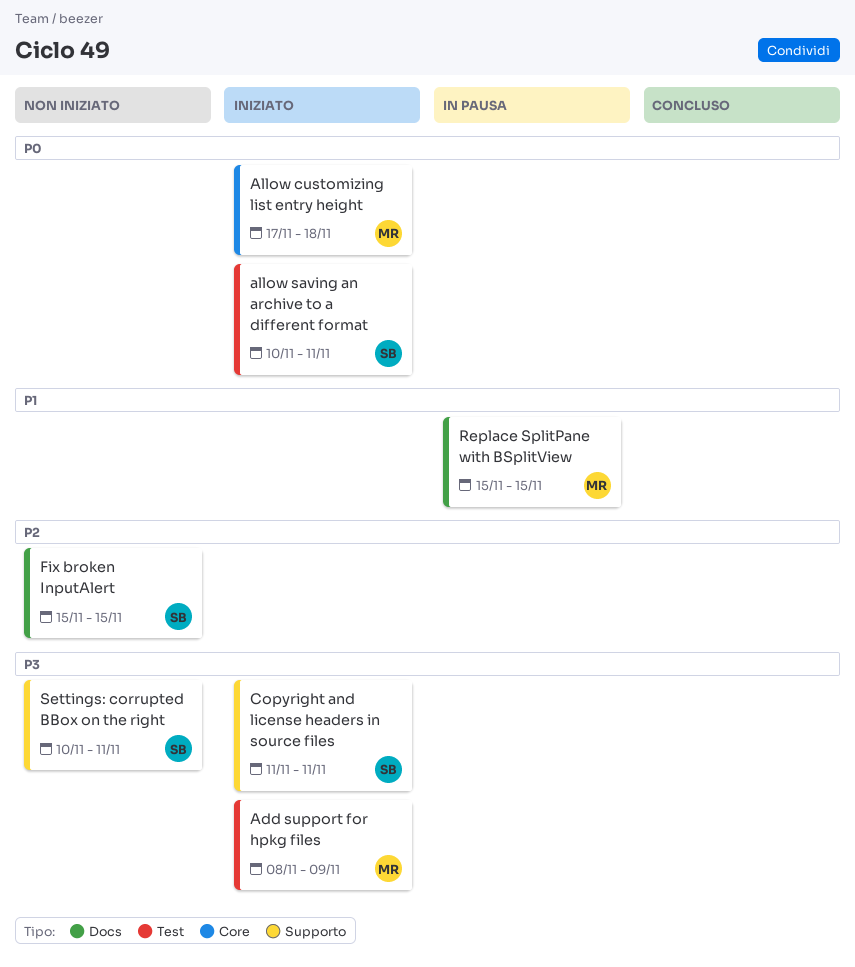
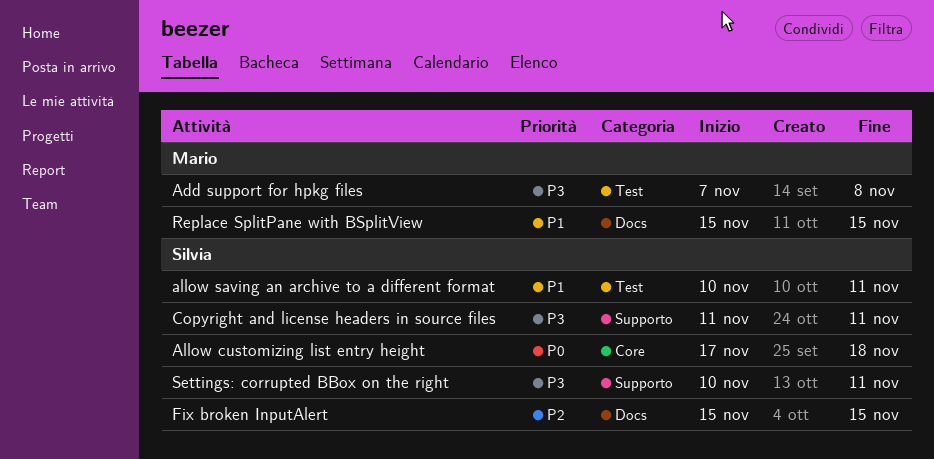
Add support for hpkg files, start: Nov 8 -> Nov 7
Add support for hpkg files, due: Nov 9 -> Nov 8
Allow customizing list entry height, owner: Mario -> Silvia
allow saving an archive to a different format, priority: P0 -> P1

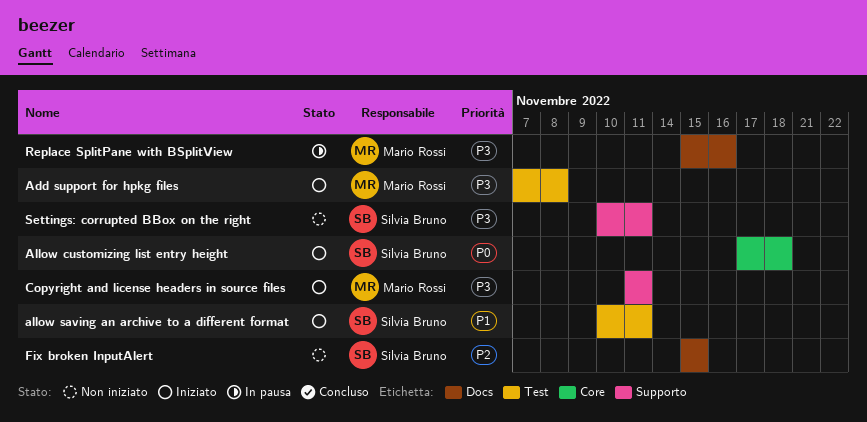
Copyright and license headers in source files, owner: Silvia Bruno -> Mario Rossi
Replace SplitPane with BSplitView, priority: P1 -> P3
Replace SplitPane with BSplitView, due: Nov 15 -> Nov 16

